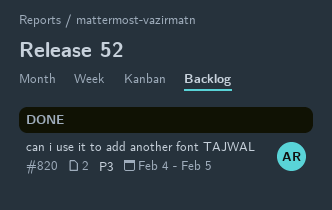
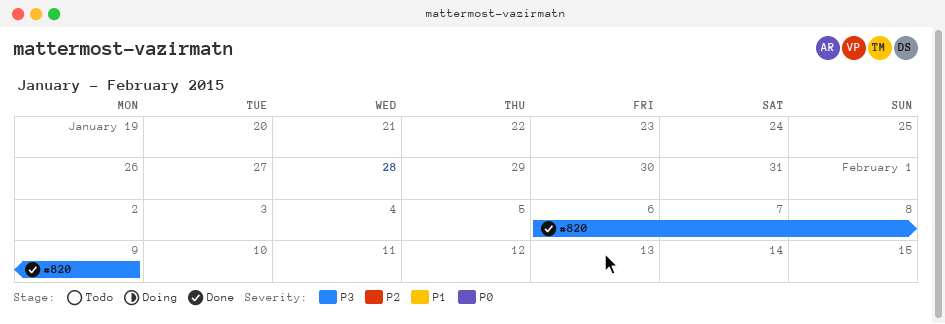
#820, start: Feb 4 -> Feb 6
#820, due: Feb 5 -> Feb 9

